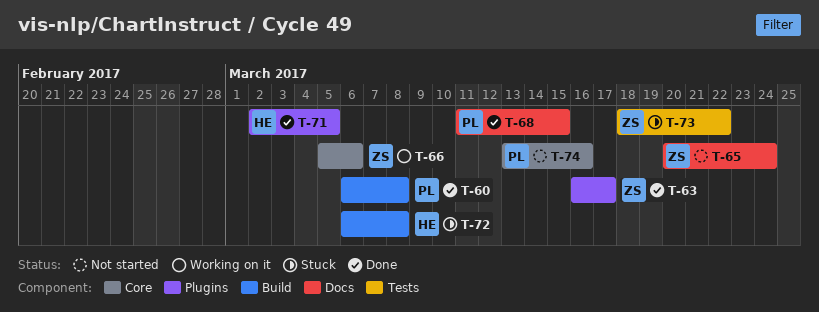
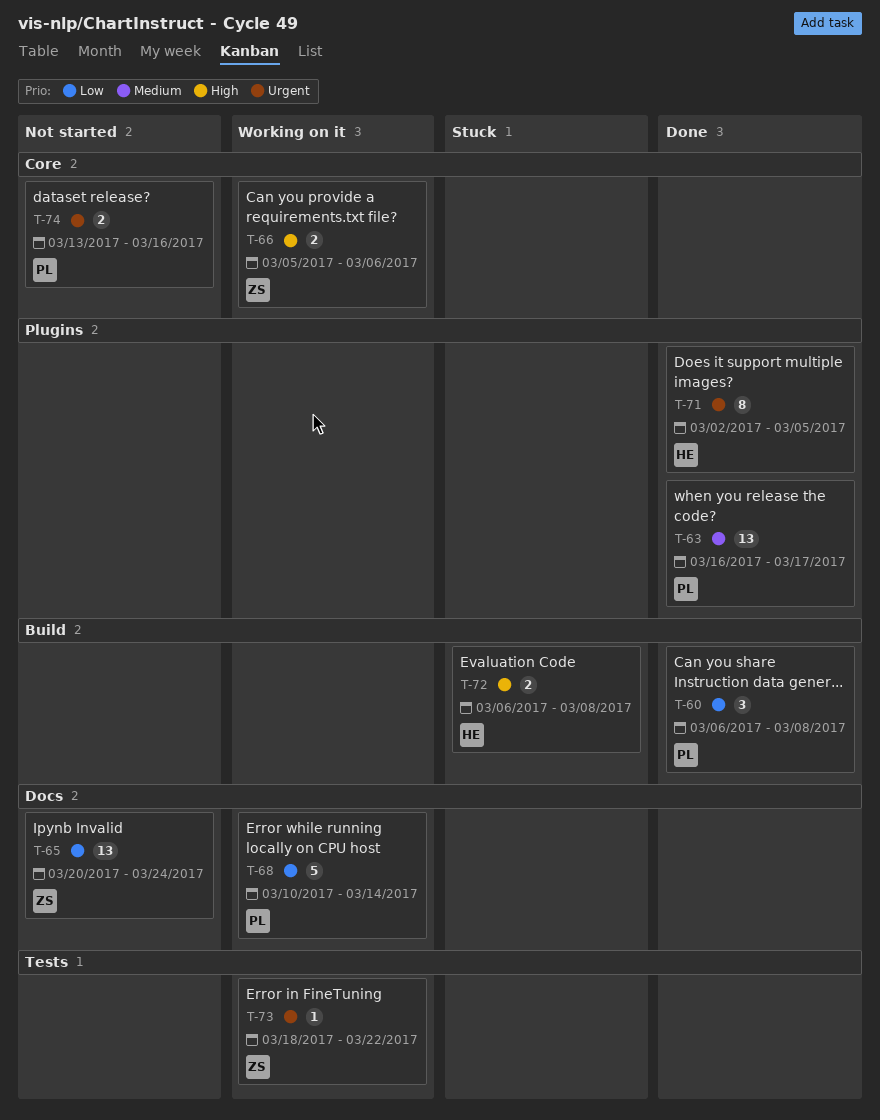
T-63, owner: ZS -> PL
T-68, status: Done -> Working on it
T-68, start: Mar 11 -> Mar 10
T-68, due: Mar 15 -> Mar 14
T-73, status: Stuck -> Working on it

